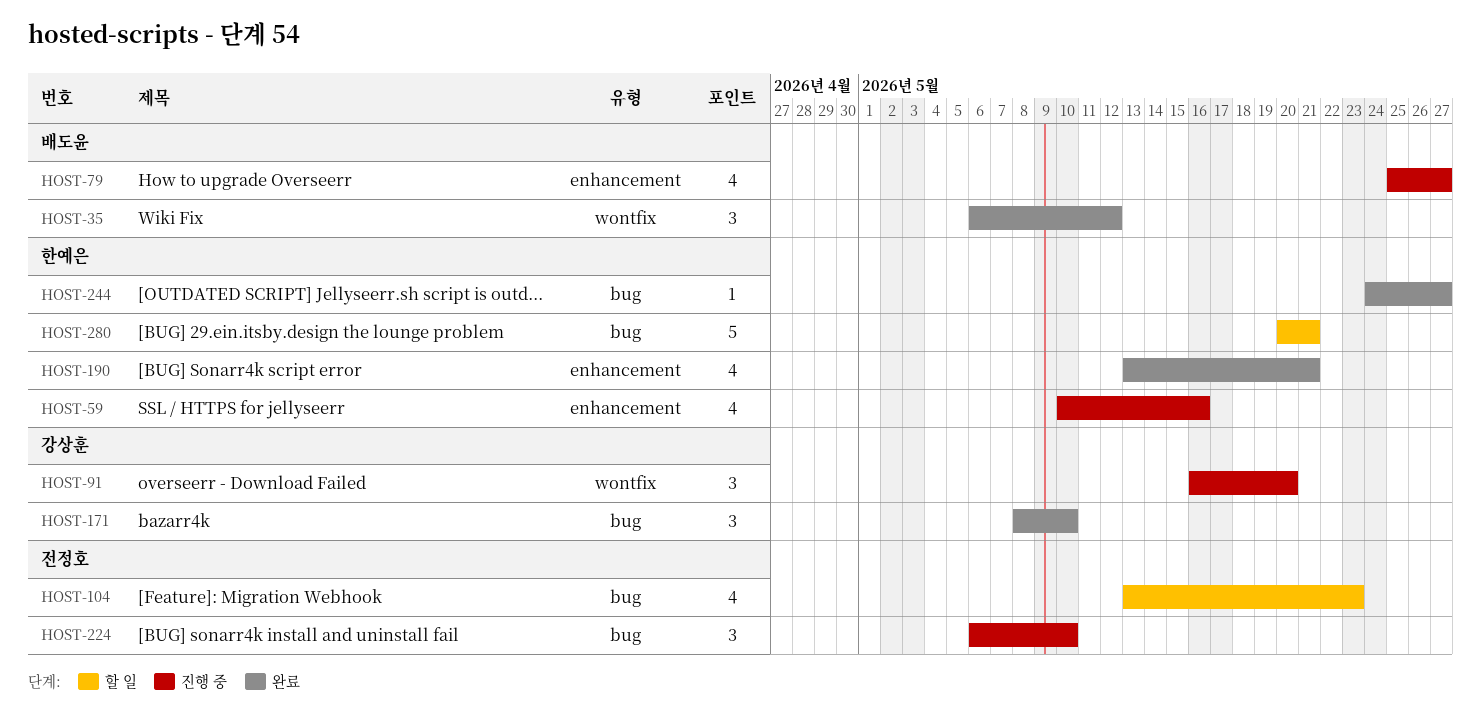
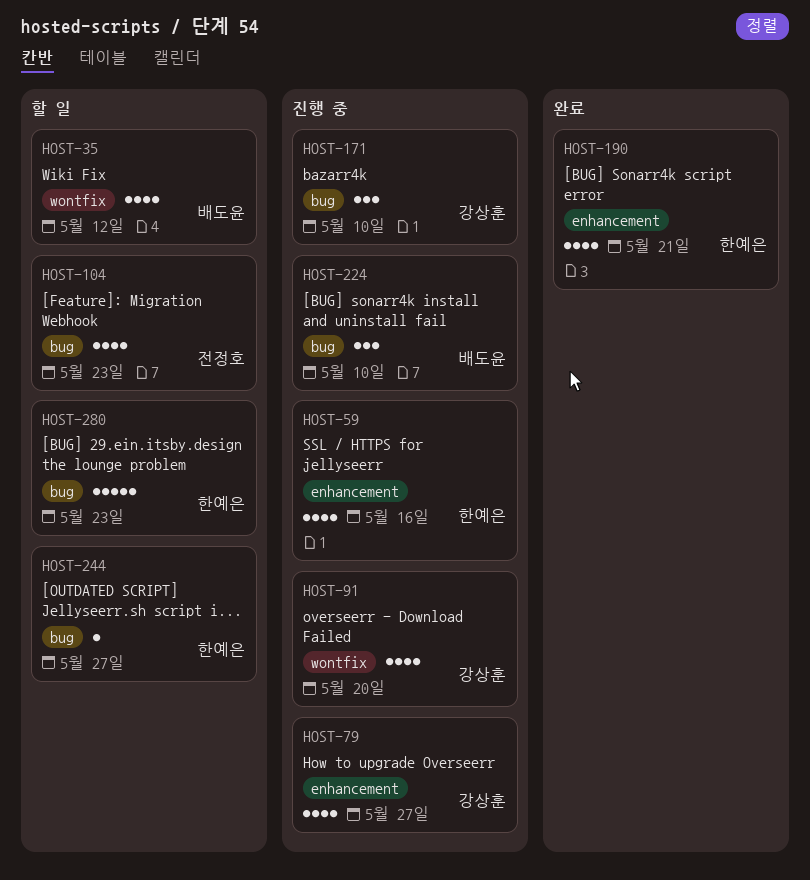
HOST-35, status: 완료 -> 할 일
HOST-35, estimate: 3 -> 4
HOST-79, owner: 배도윤 -> 강상훈
HOST-91, estimate: 3 -> 4
HOST-171, status: 완료 -> 진행 중
HOST-224, owner: 전정호 -> 배도윤
HOST-244, status: 완료 -> 할 일
HOST-280, due: May 21 -> May 23

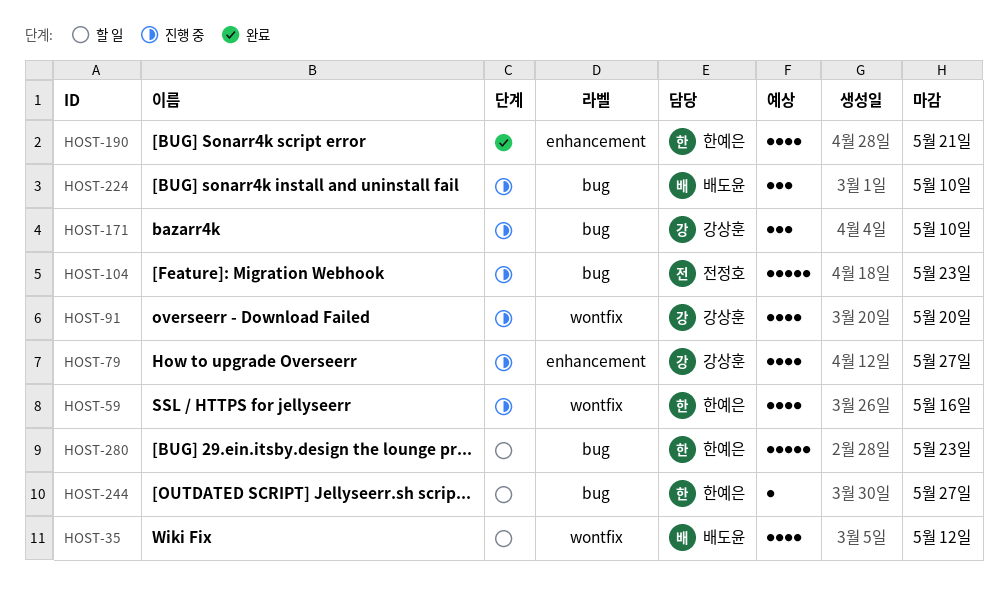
HOST-59, label: enhancement -> wontfix
HOST-104, status: 할 일 -> 진행 중
HOST-104, estimate: 4 -> 5

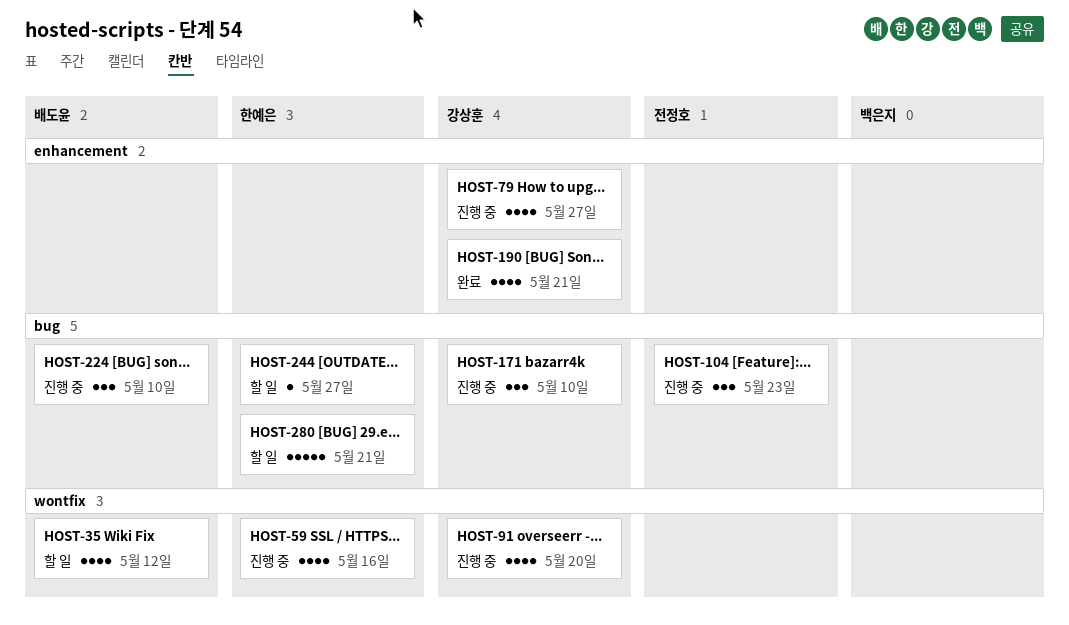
HOST-104, estimate: 5 -> 3
HOST-190, owner: 한예은 -> 강상훈
HOST-280, due: May 23 -> May 21

